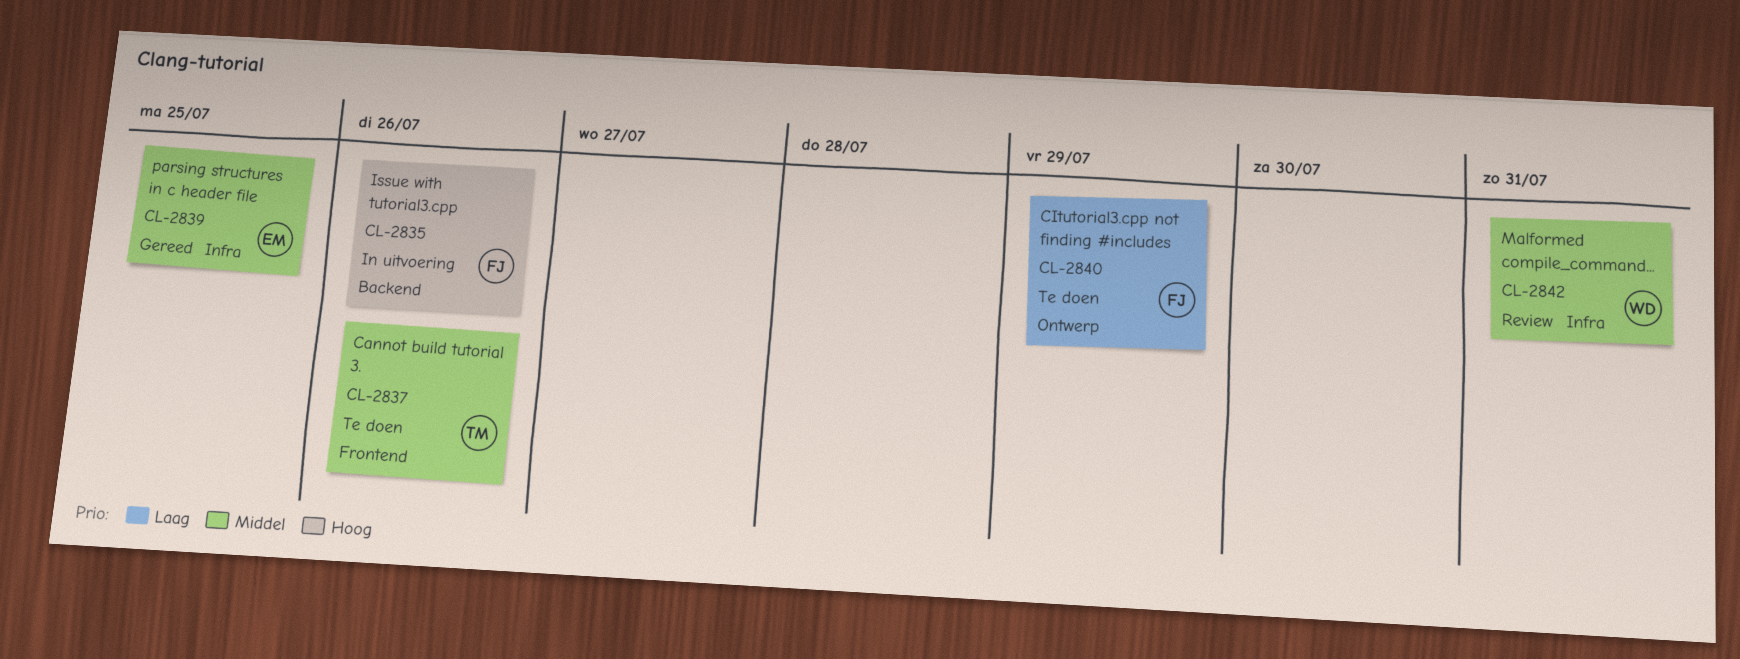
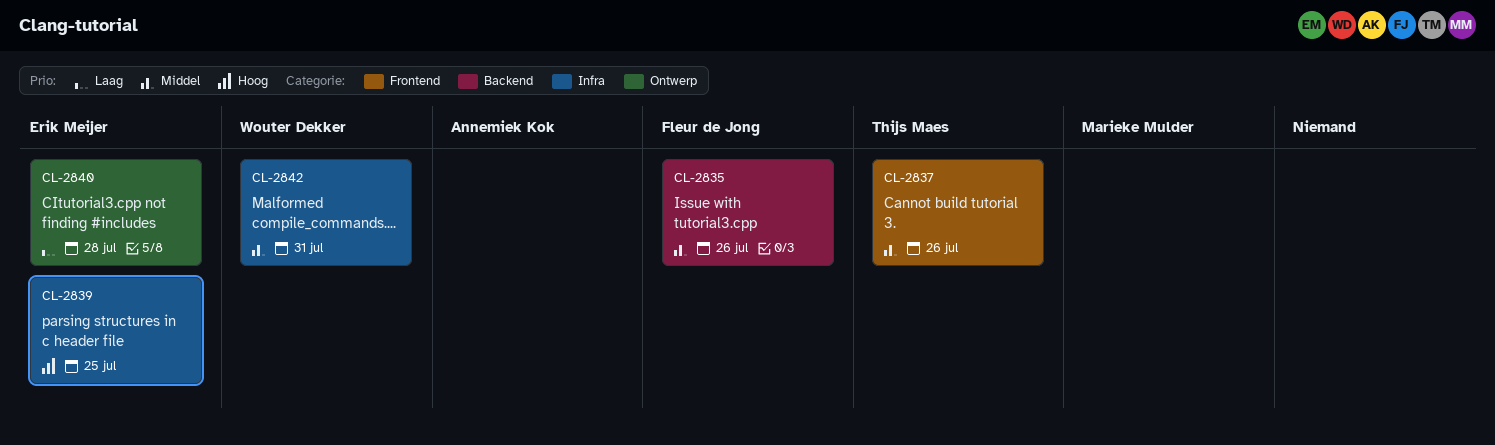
CL-2835, priority: Hoog -> Middel
CL-2839, priority: Middel -> Hoog
CL-2840, owner: Fleur de Jong -> Erik Meijer
CL-2840, due: Jul 29 -> Jul 28

